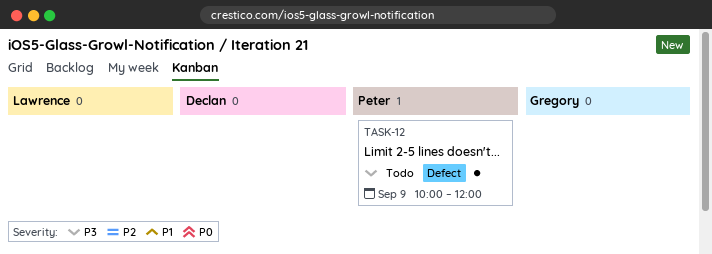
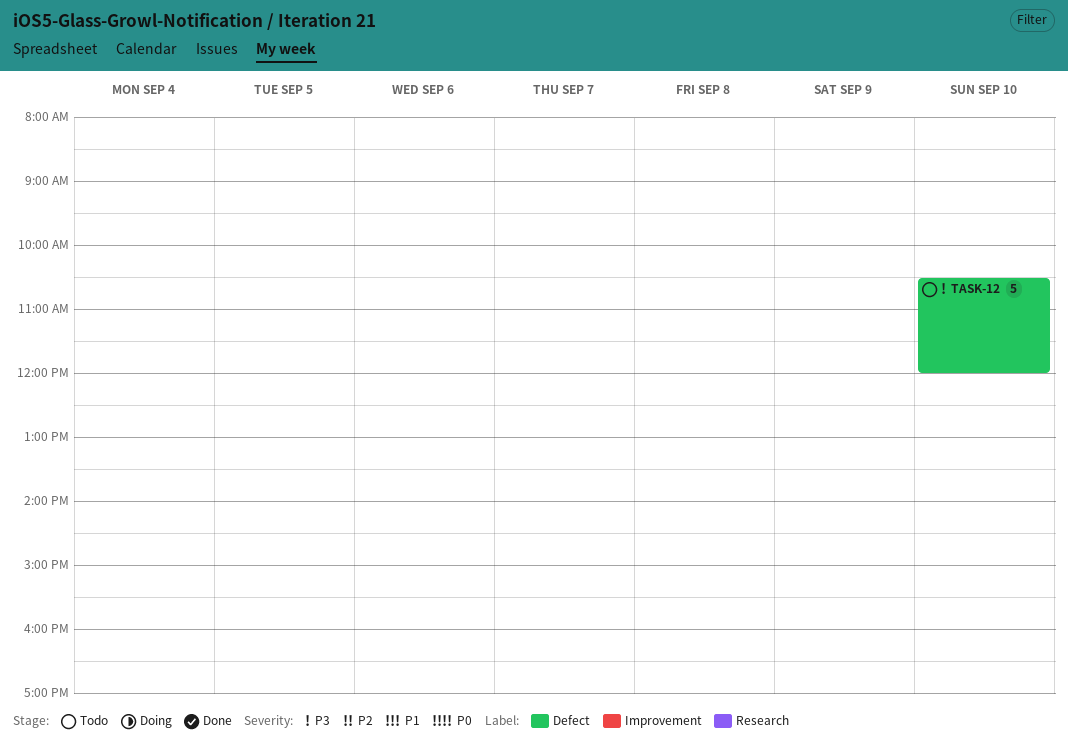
TASK-12, estimate: 1 -> 5
TASK-12, day: Sep 9 -> Sep 10
TASK-12, begins: 10:00 -> 10:30

